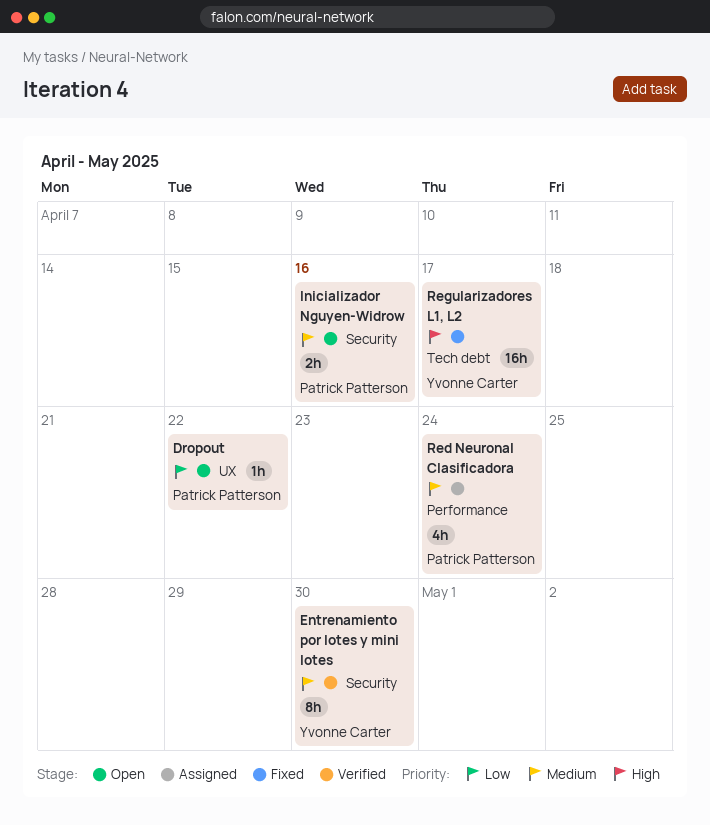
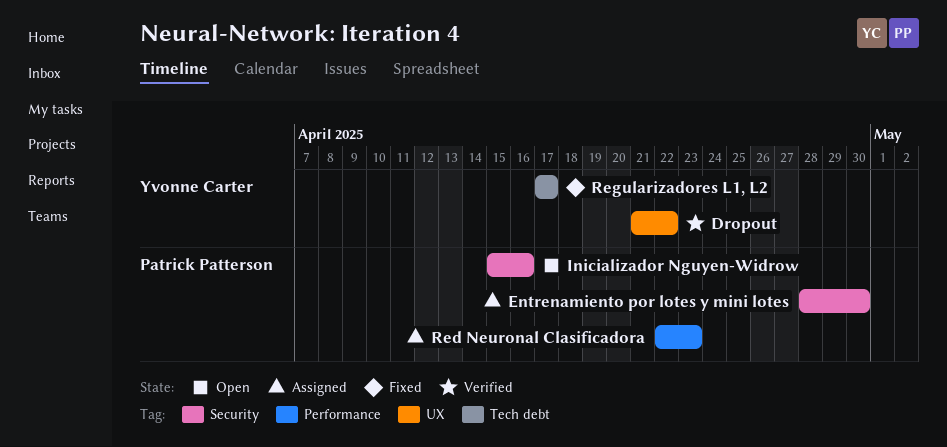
Dropout, status: Open -> Verified
Dropout, owner: Patrick Patterson -> Yvonne Carter
Entrenamiento por lotes y mini lotes, status: Verified -> Assigned
Entrenamiento por lotes y mini lotes, owner: Yvonne Carter -> Patrick Patterson
Red Neuronal Clasificadora, due: Apr 24 -> Apr 23

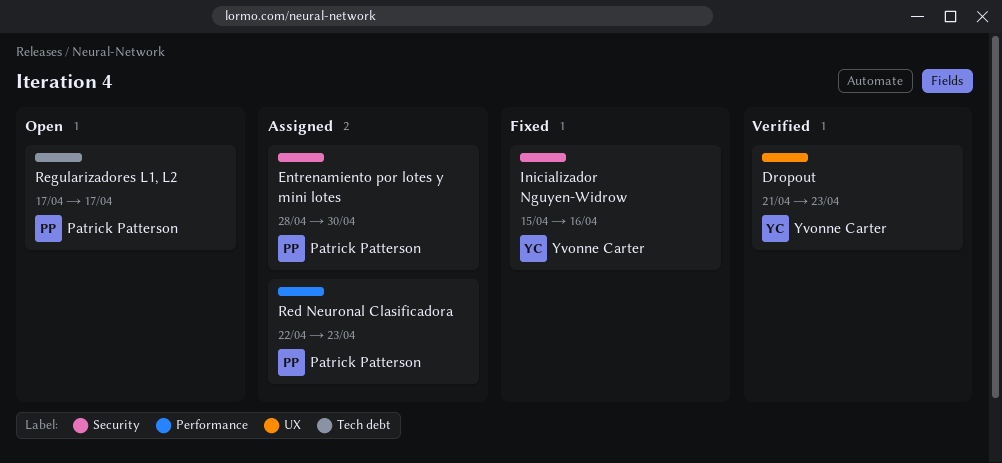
Dropout, due: Apr 22 -> Apr 23
Inicializador Nguyen-Widrow, status: Open -> Fixed
Inicializador Nguyen-Widrow, owner: Patrick Patterson -> Yvonne Carter
Regularizadores L1, L2, status: Fixed -> Open
Regularizadores L1, L2, owner: Yvonne Carter -> Patrick Patterson

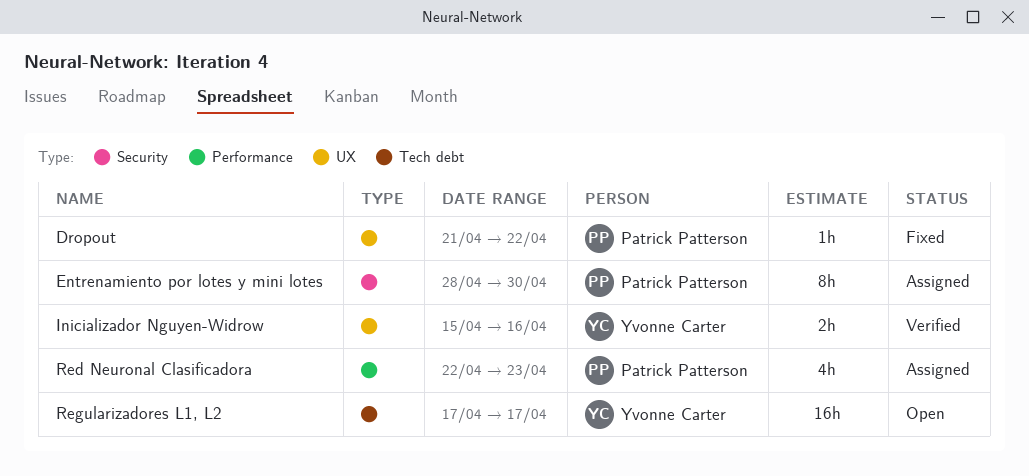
Dropout, status: Verified -> Fixed
Dropout, owner: Yvonne Carter -> Patrick Patterson
Dropout, due: Apr 23 -> Apr 22
Inicializador Nguyen-Widrow, status: Fixed -> Verified
Inicializador Nguyen-Widrow, label: Security -> UX
Regularizadores L1, L2, owner: Patrick Patterson -> Yvonne Carter

